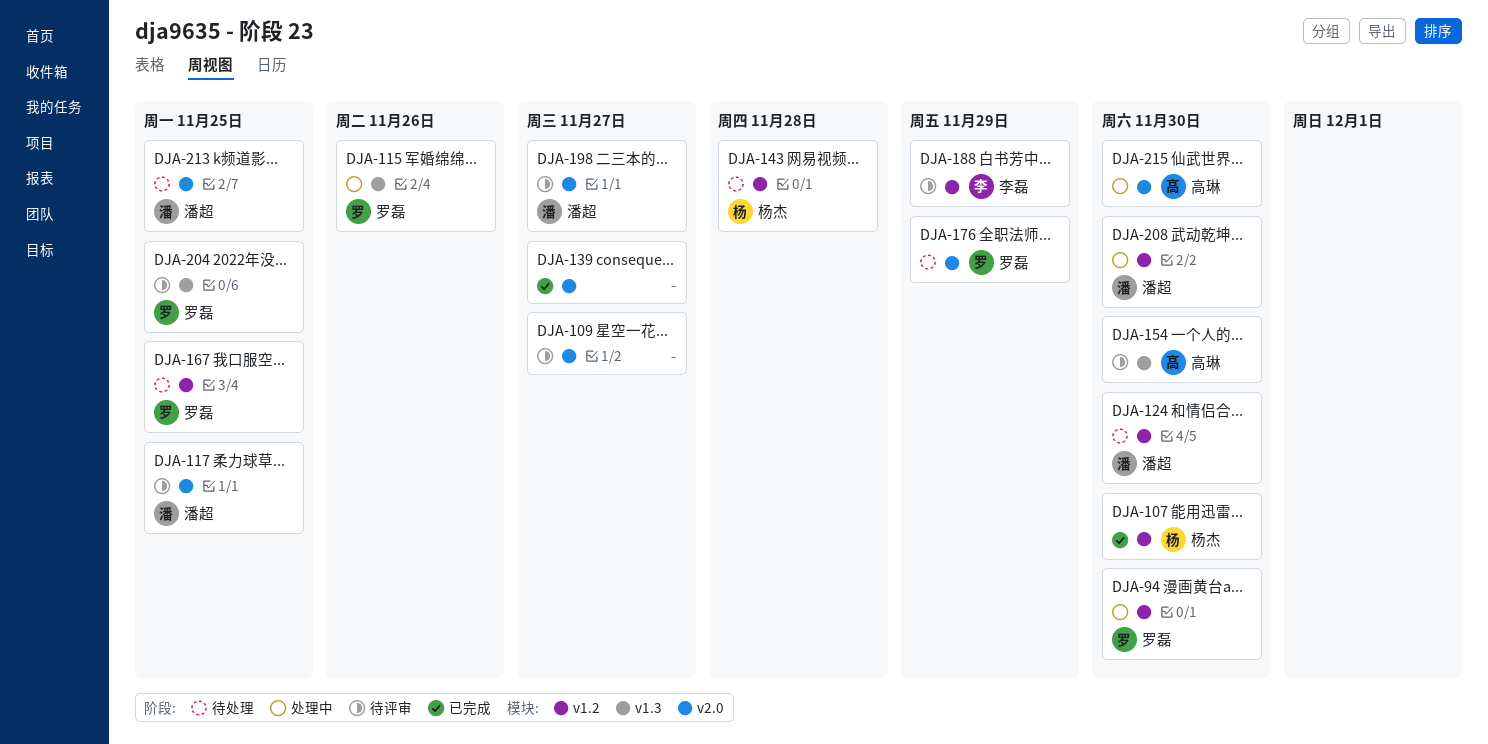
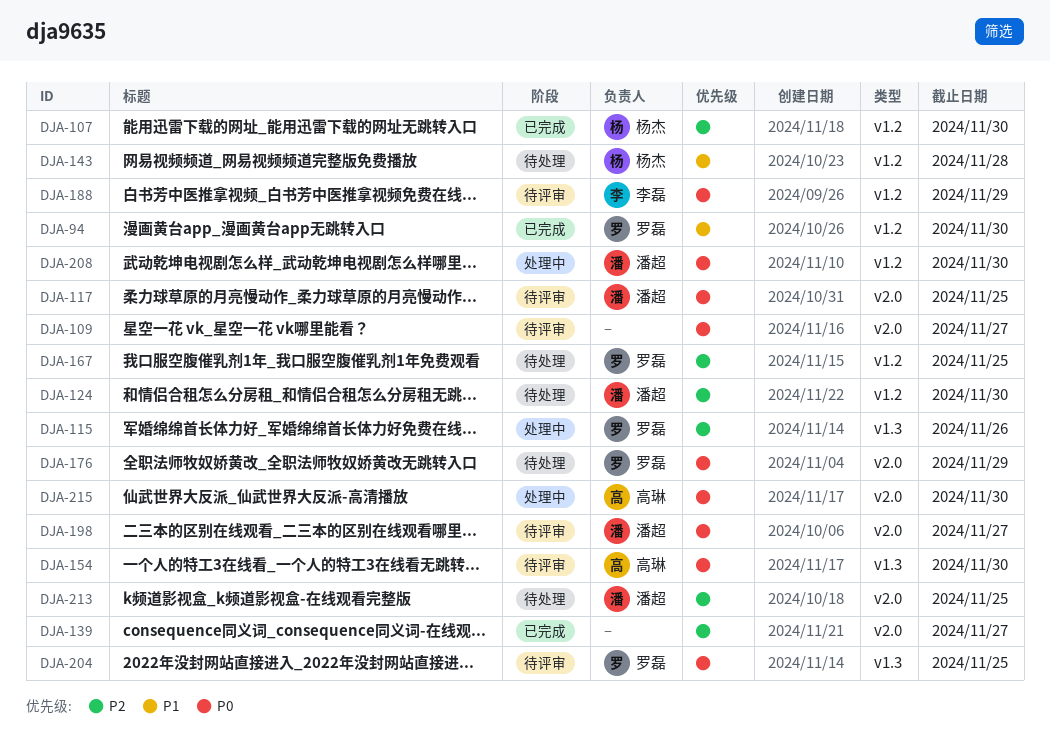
DJA-94, status: 处理中 -> 已完成

